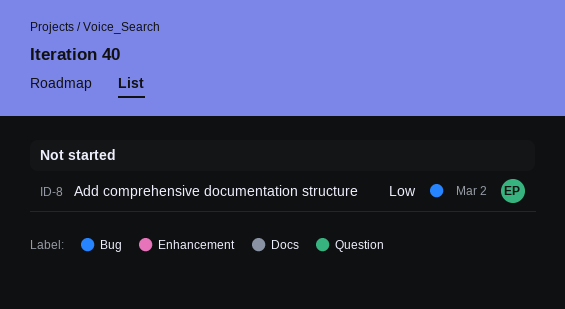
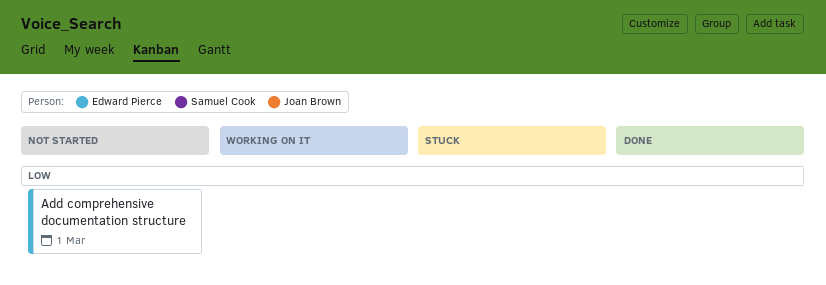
Add comprehensive documentation structure, due: Mar 2 -> Mar 1

